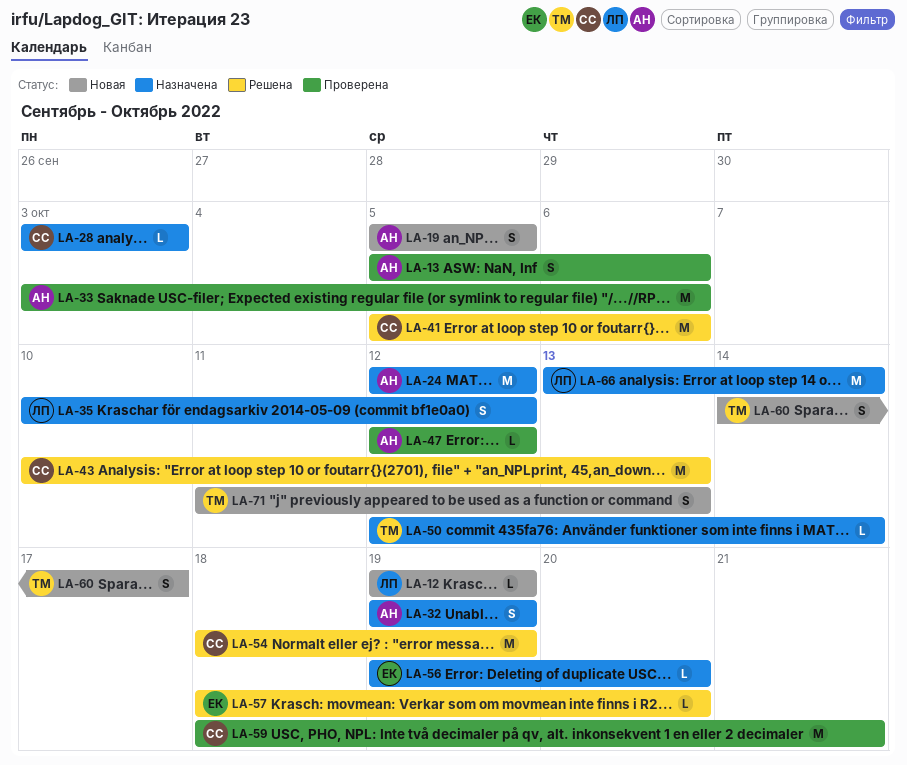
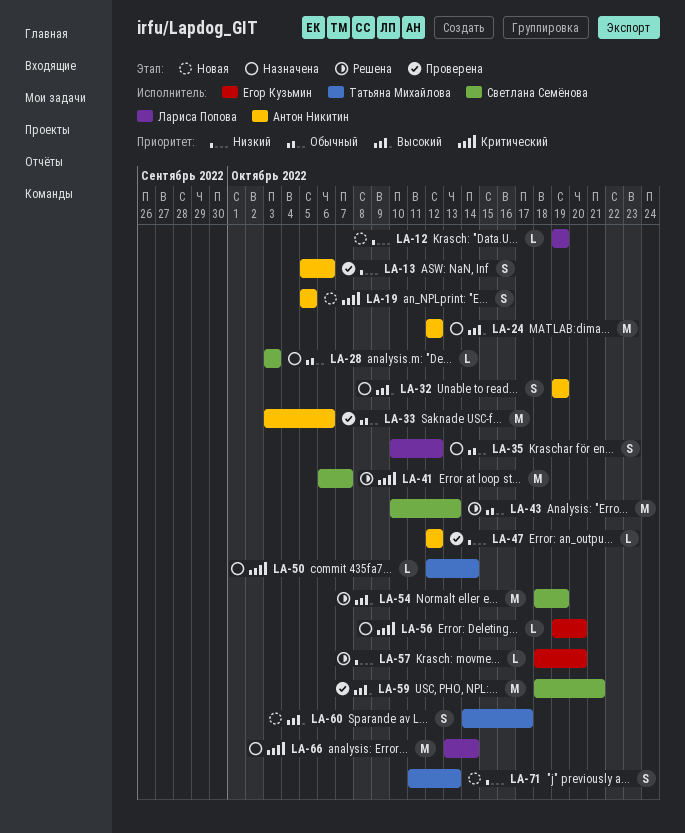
LA-41, start: Oct 5 -> Oct 6
LA-41, due: Oct 6 -> Oct 7

